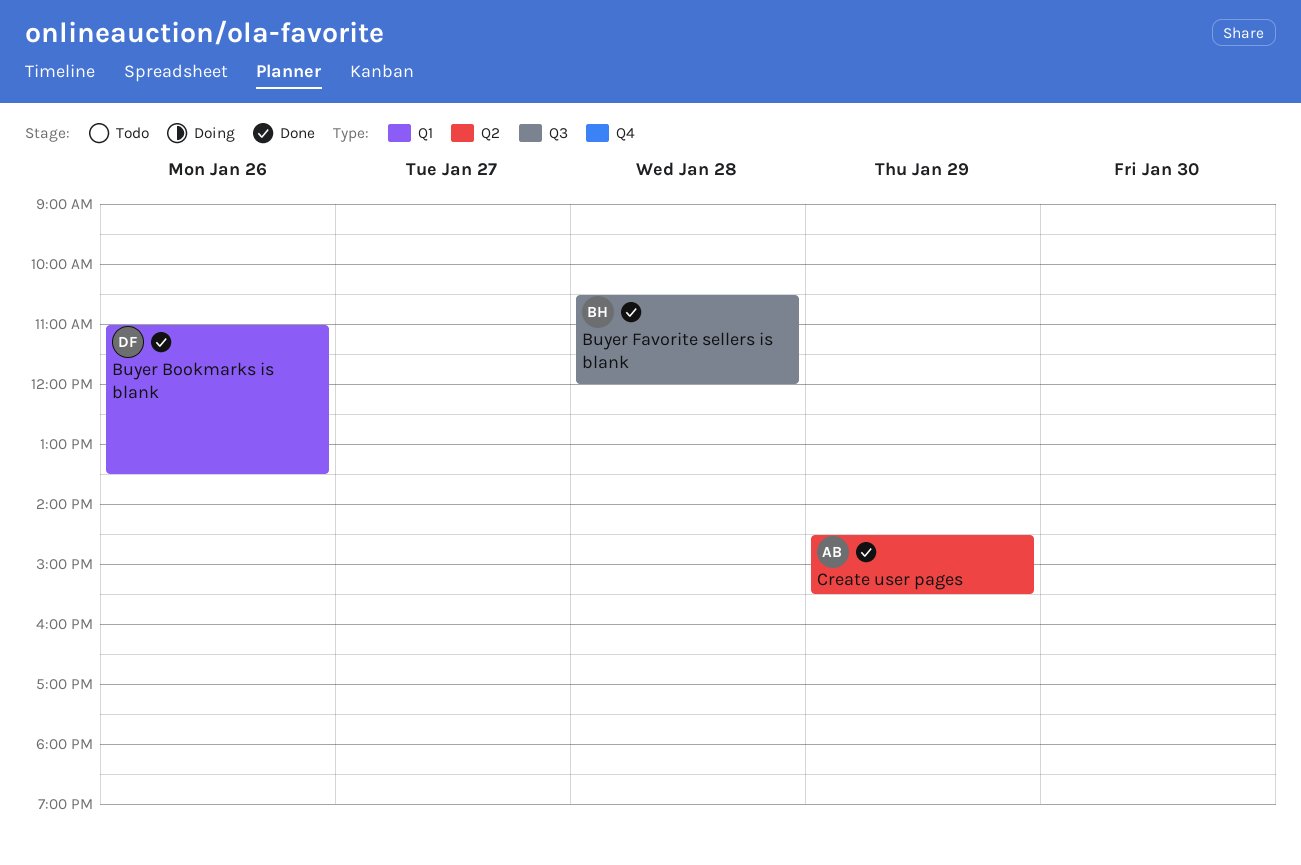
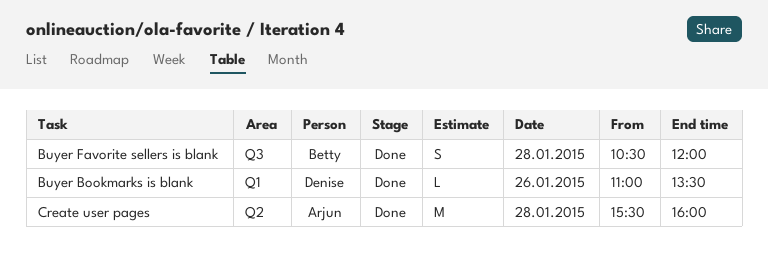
Create user pages, day: Jan 29 -> Jan 28
Create user pages, begins: 14:30 -> 15:30
Create user pages, ends: 15:30 -> 16:00

